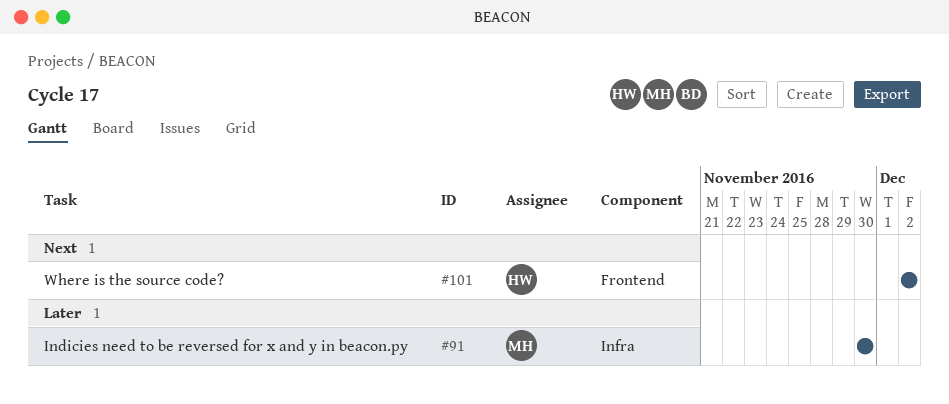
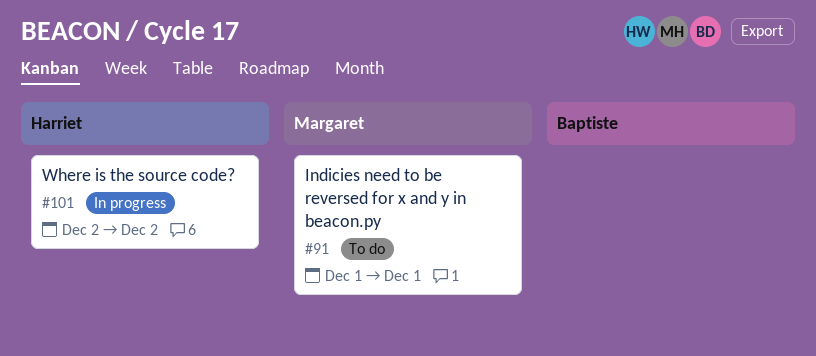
#91, start: Nov 30 -> Dec 1
#91, due: Nov 30 -> Dec 1

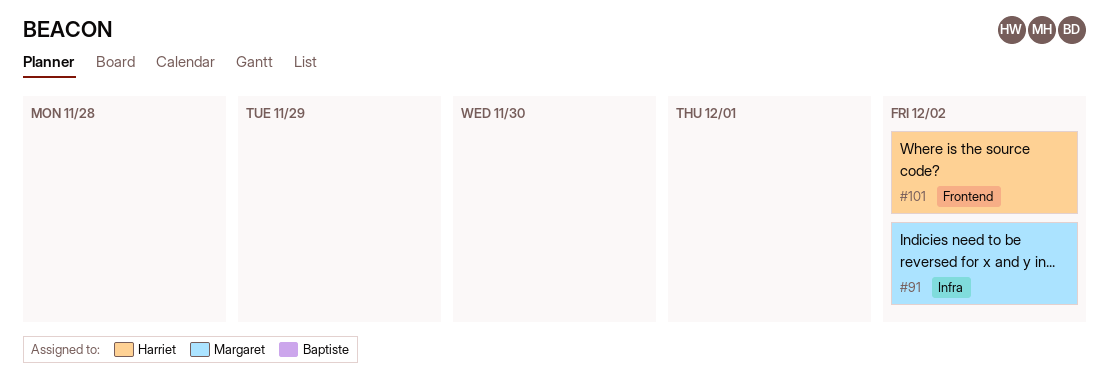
#91, due: Dec 1 -> Dec 2

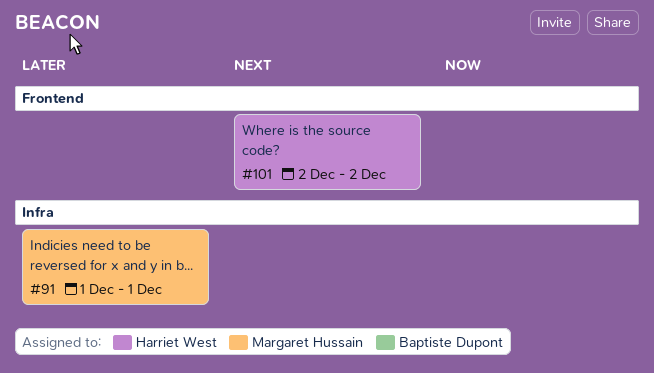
#91, due: Dec 2 -> Dec 1

